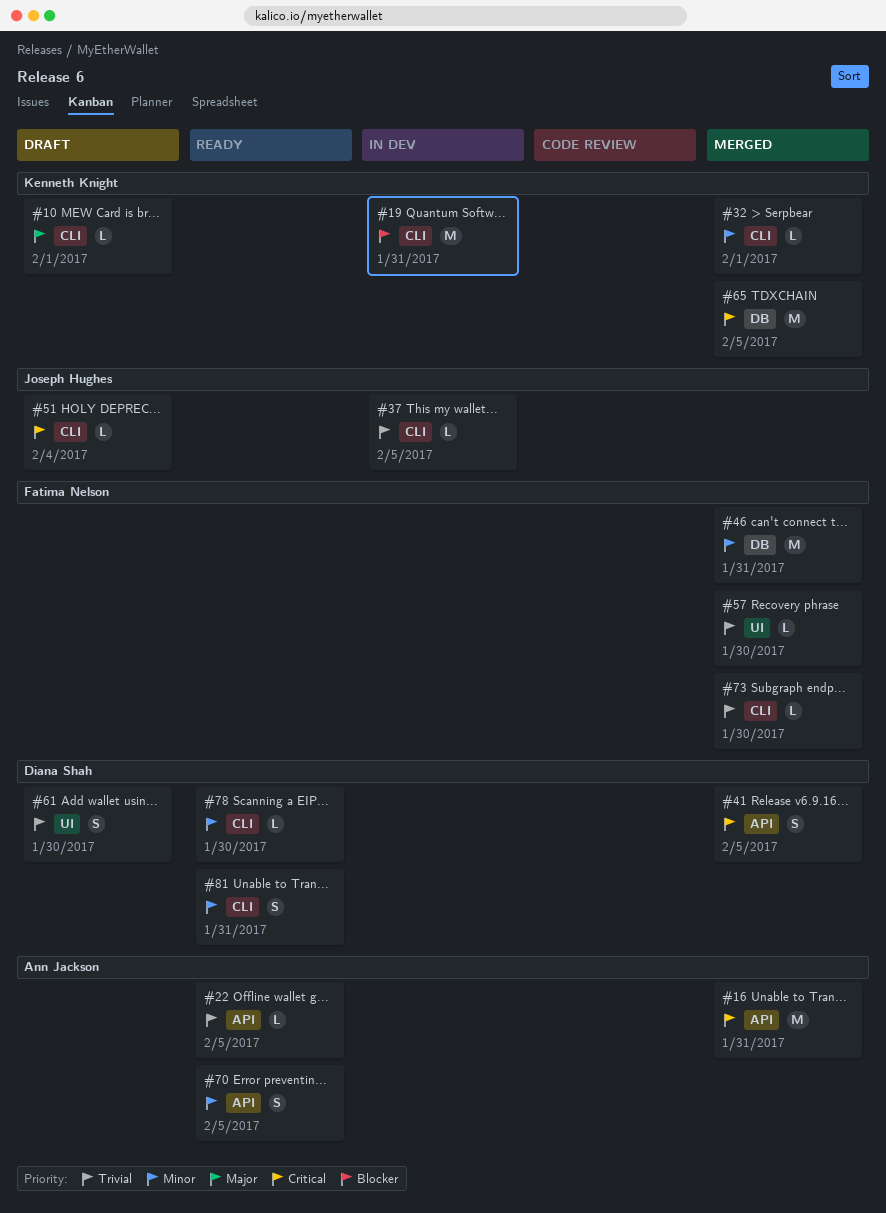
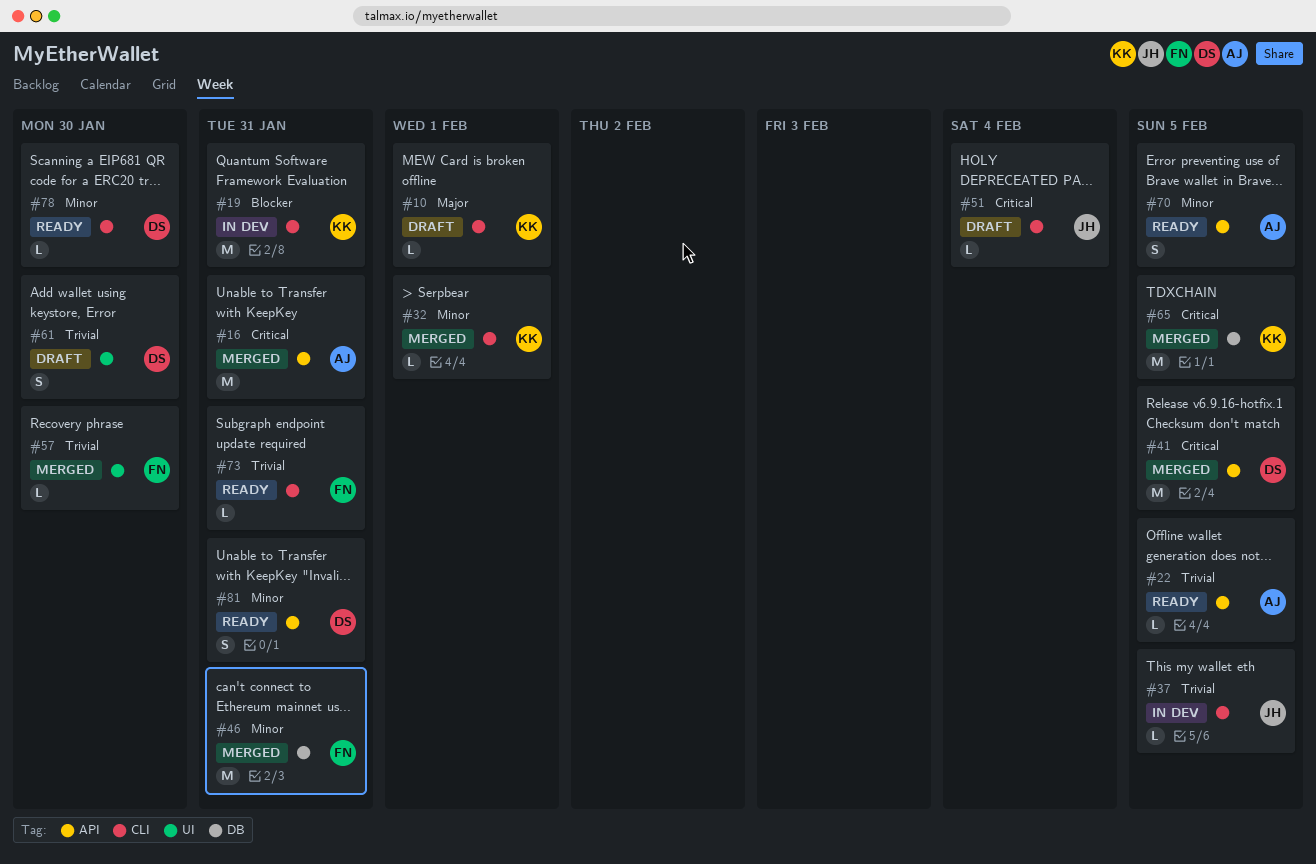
#41, estimate: S -> M
#73, status: Merged -> Ready
#73, due: Jan 30 -> Jan 31
#81, label: CLI -> API

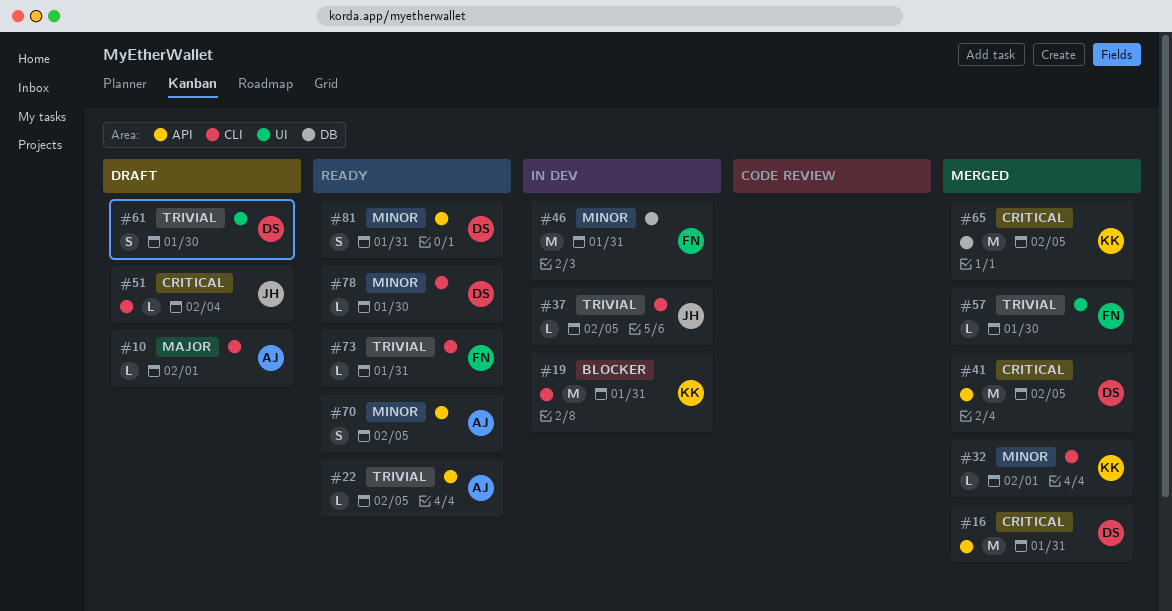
#10, owner: KK -> AJ
#16, owner: AJ -> DS
#46, status: Merged -> In dev

